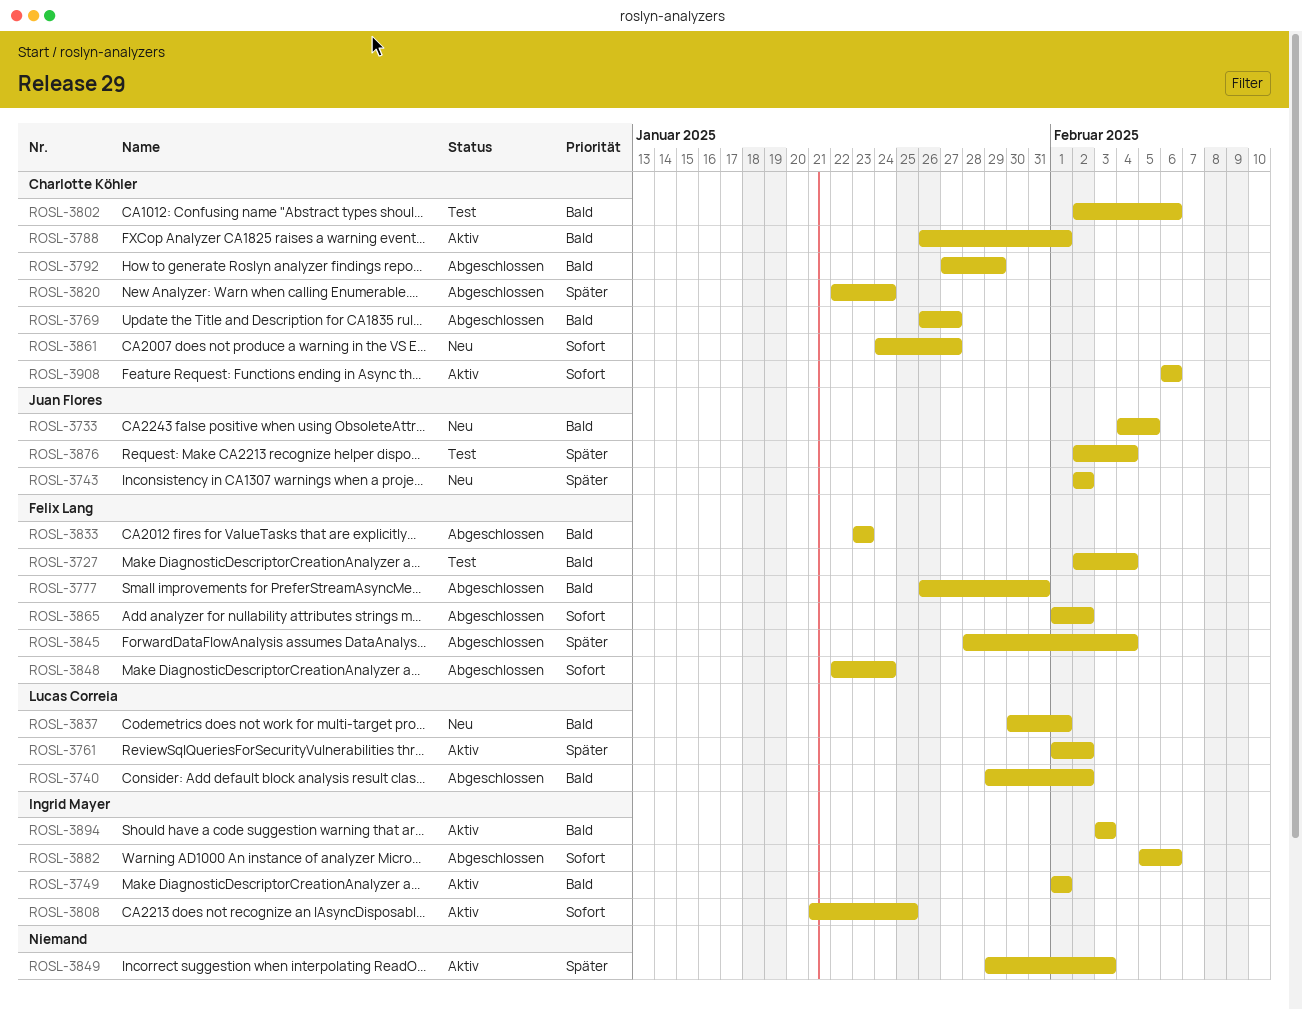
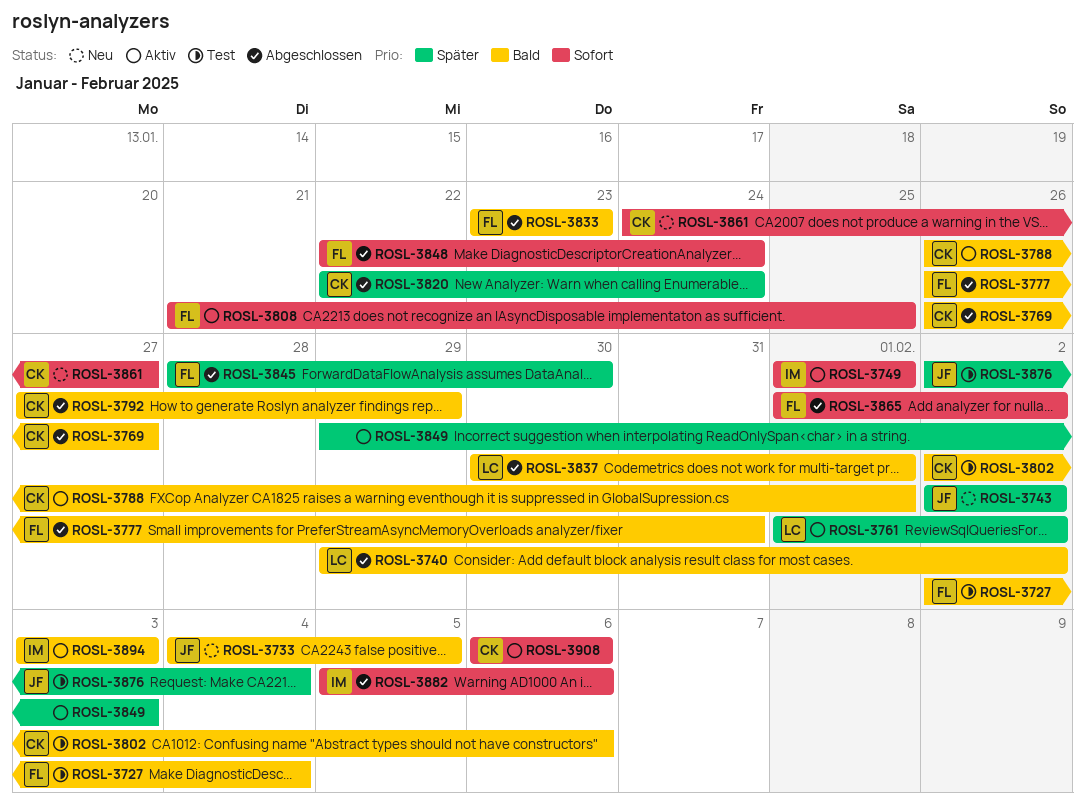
ROSL-3749, priority: Bald -> Sofort
ROSL-3808, owner: Ingrid Mayer -> Felix Lang
ROSL-3837, status: Neu -> Abgeschlossen
ROSL-3845, due: Feb 4 -> Jan 30

